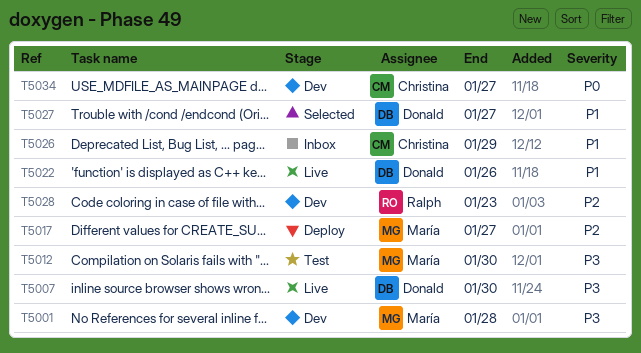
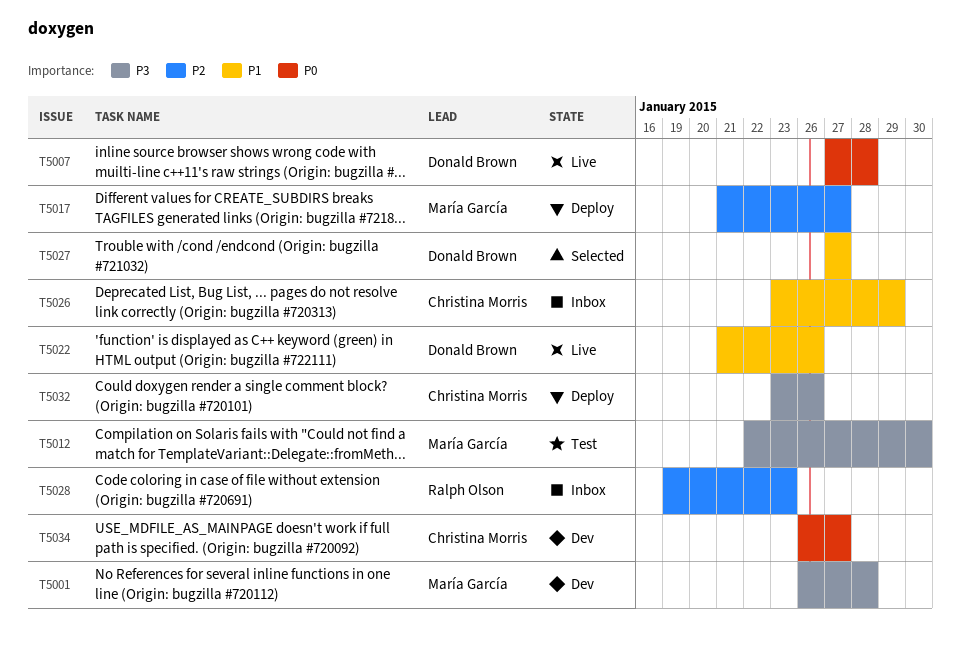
T5007, priority: P3 -> P0
T5007, due: Jan 30 -> Jan 28
T5028, status: Dev -> Inbox
T5032: none -> present

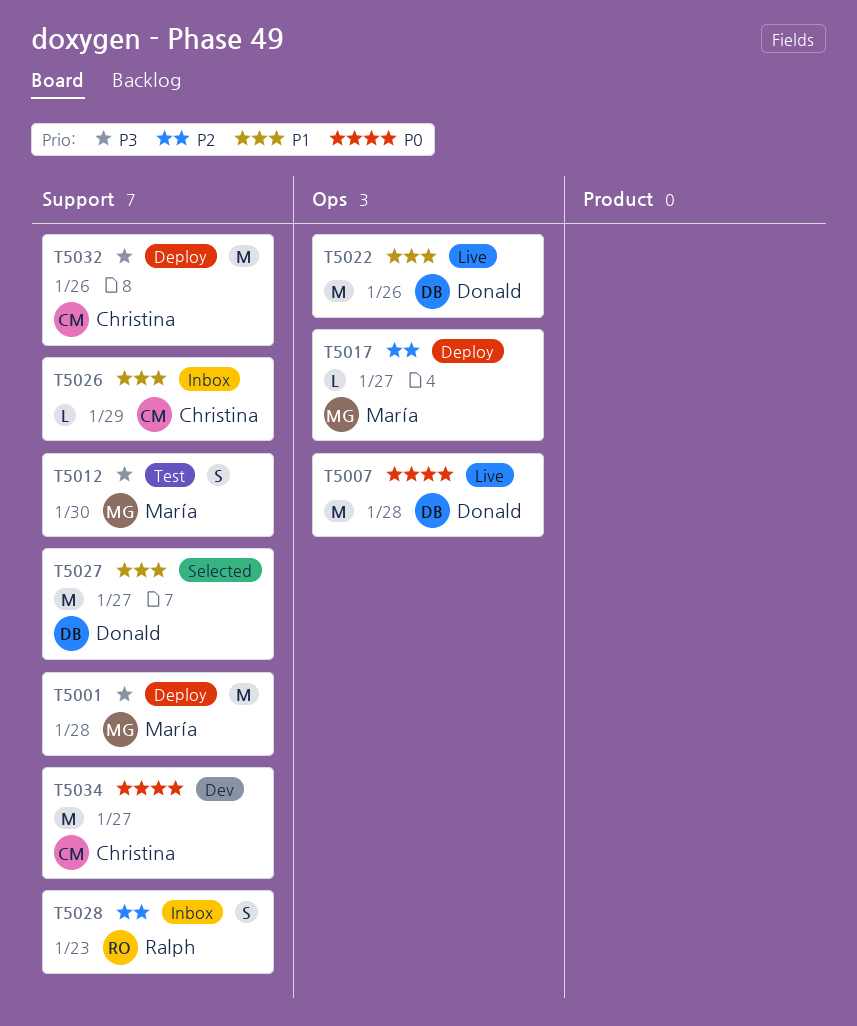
T5001, status: Dev -> Deploy

